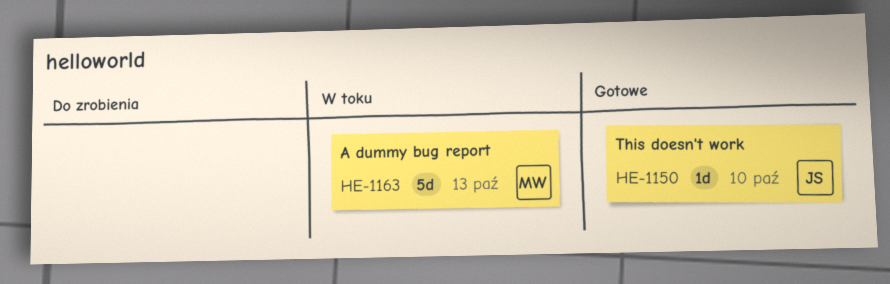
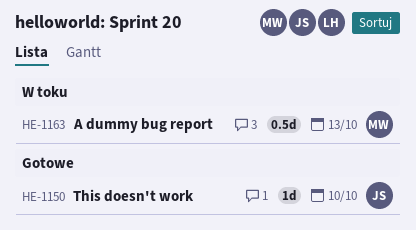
HE-1163, estimate: 5d -> 0.5d

